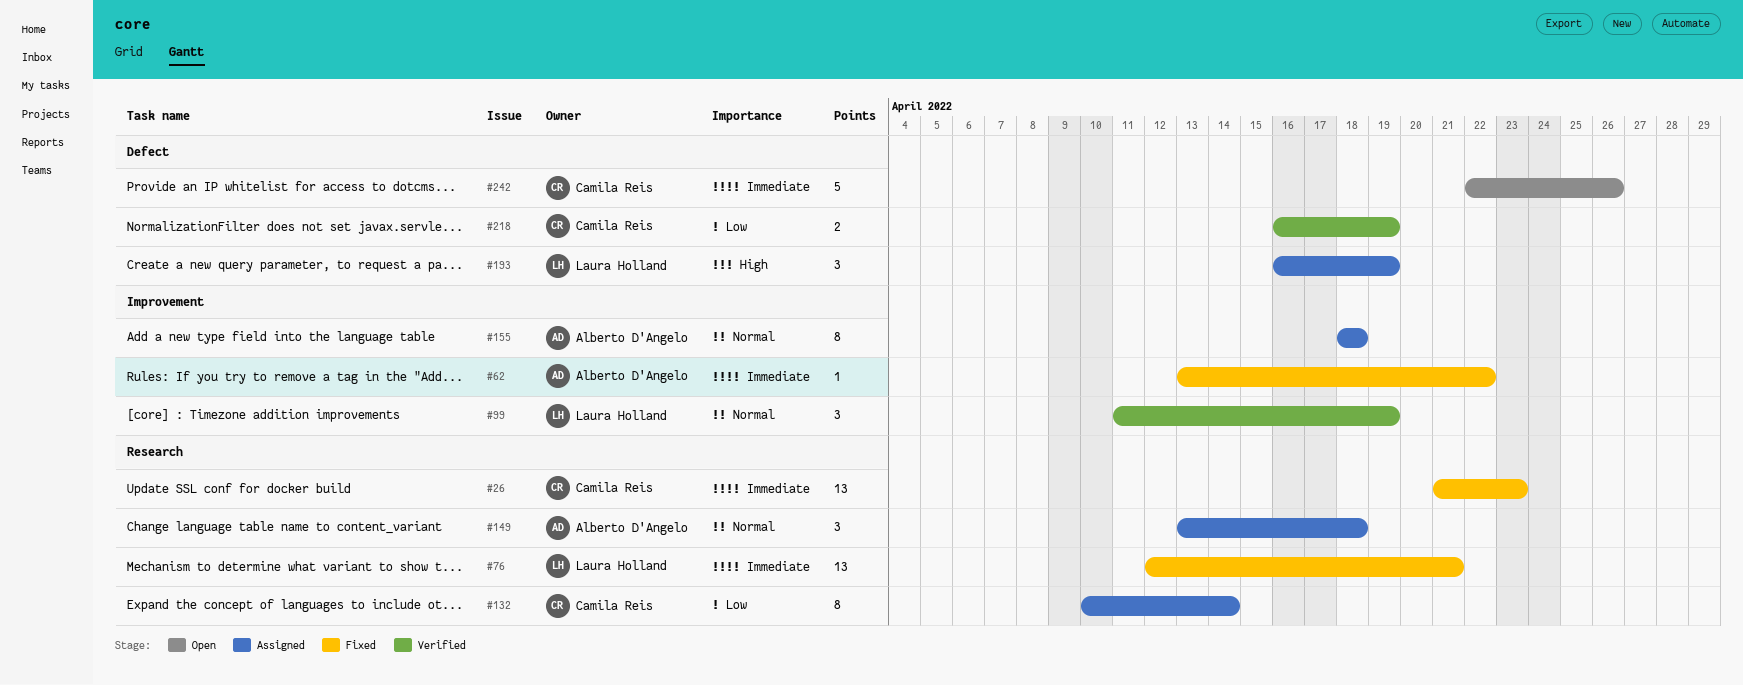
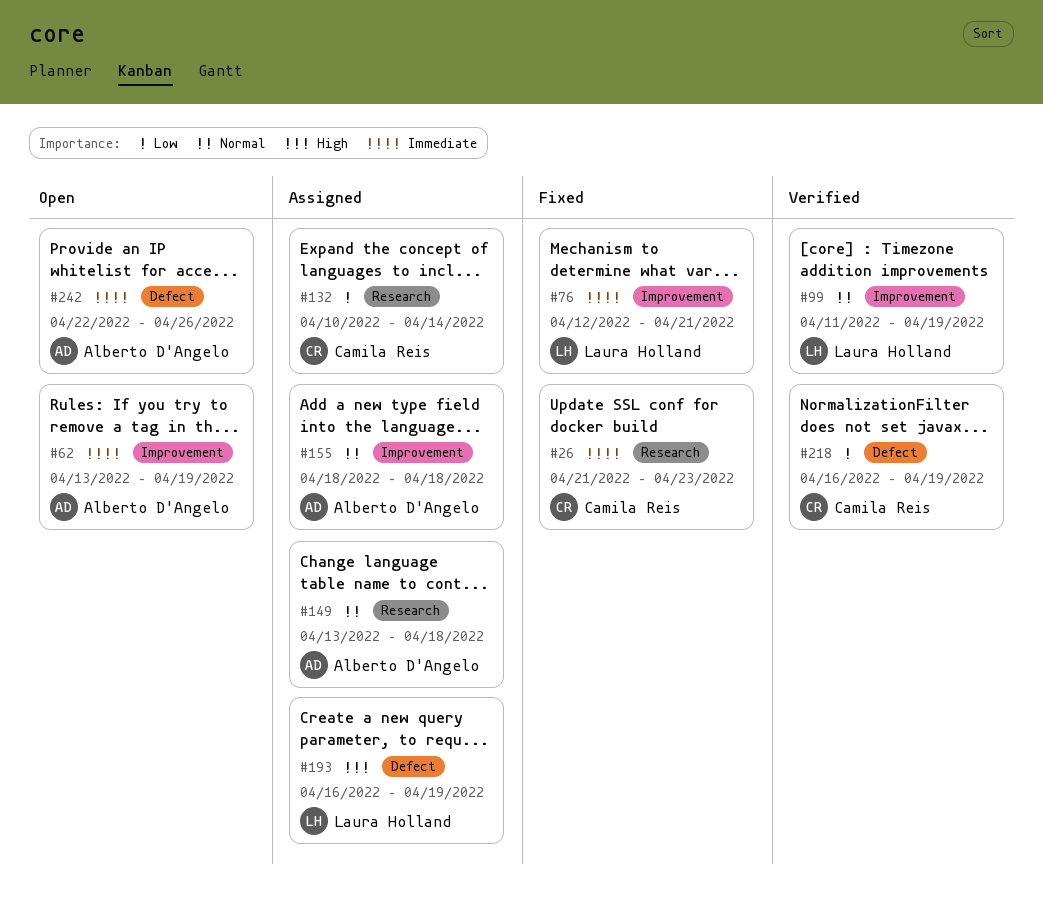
#62, status: Fixed -> Open
#62, due: Apr 22 -> Apr 19
#76, label: Research -> Improvement
#242, owner: Camila Reis -> Alberto D'Angelo

